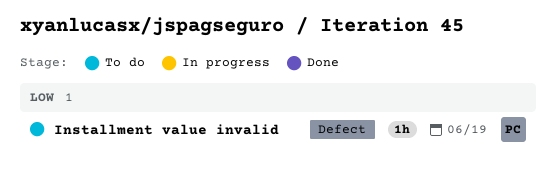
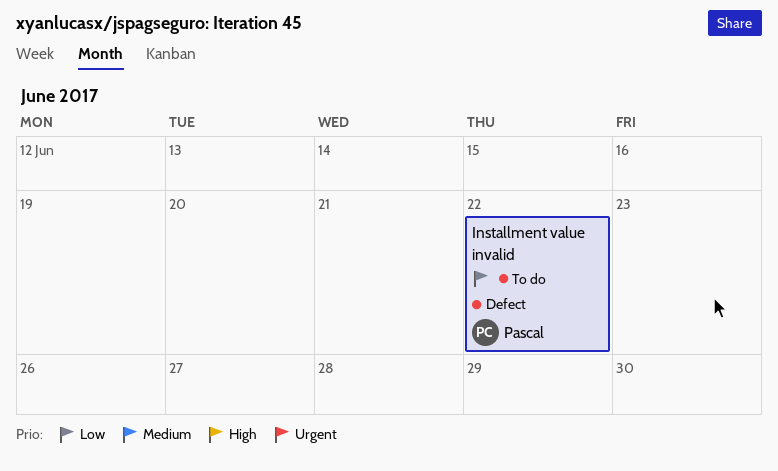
Installment value invalid, due: Jun 19 -> Jun 22

